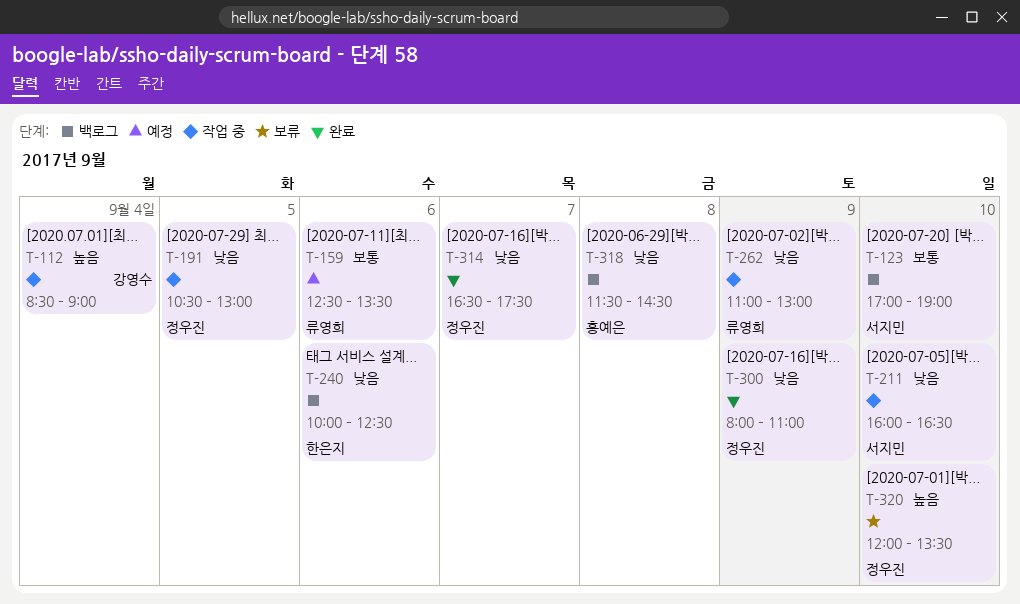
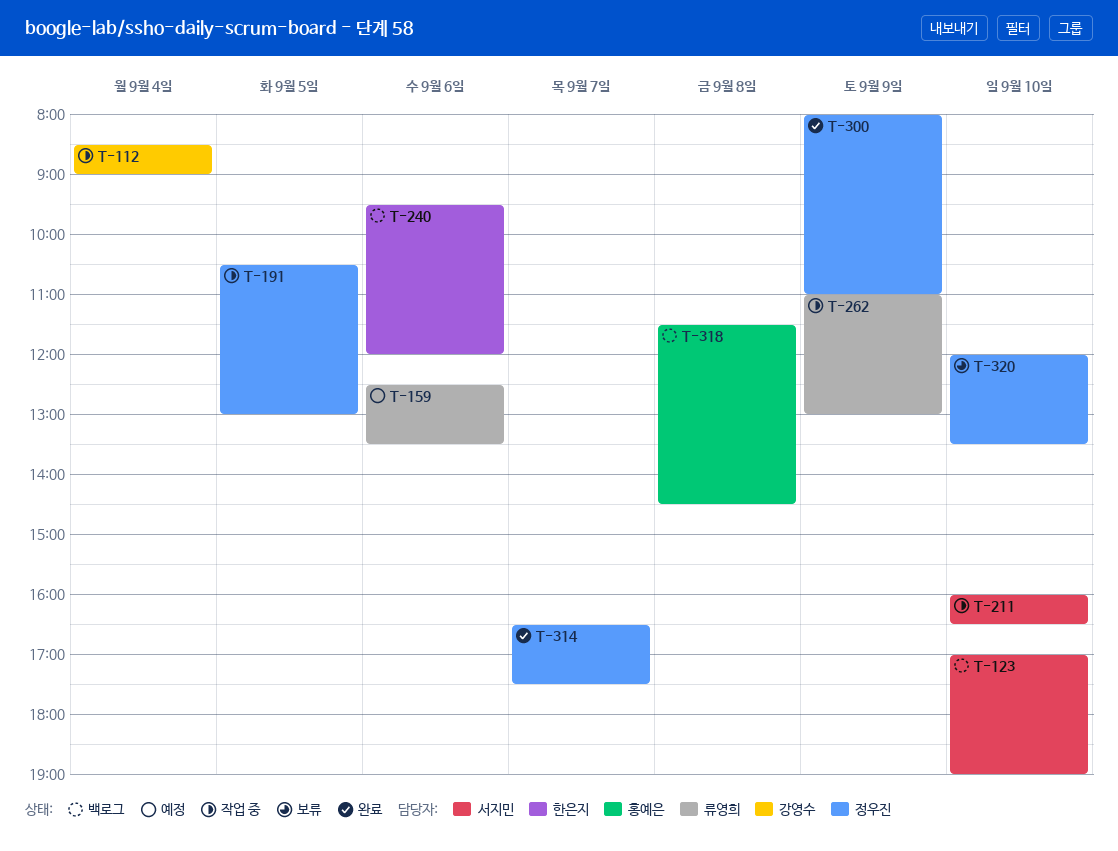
T-240, begins: 10:00 -> 09:30
T-240, ends: 12:30 -> 12:00

